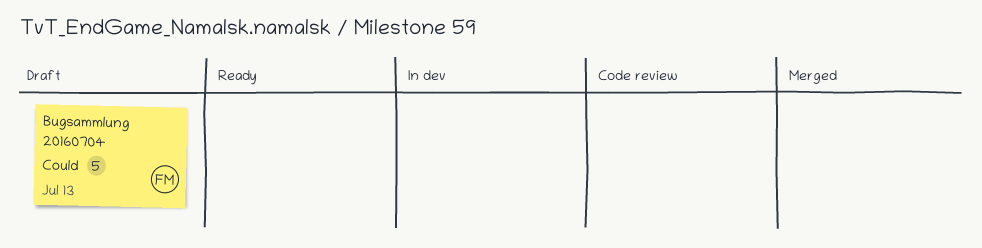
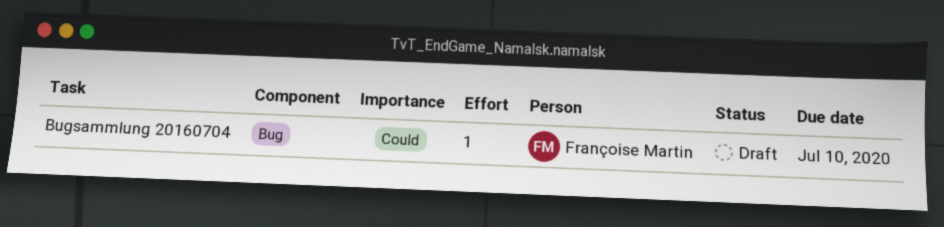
Bugsammlung 20160704, estimate: 5 -> 1
Bugsammlung 20160704, due: Jul 13 -> Jul 10

